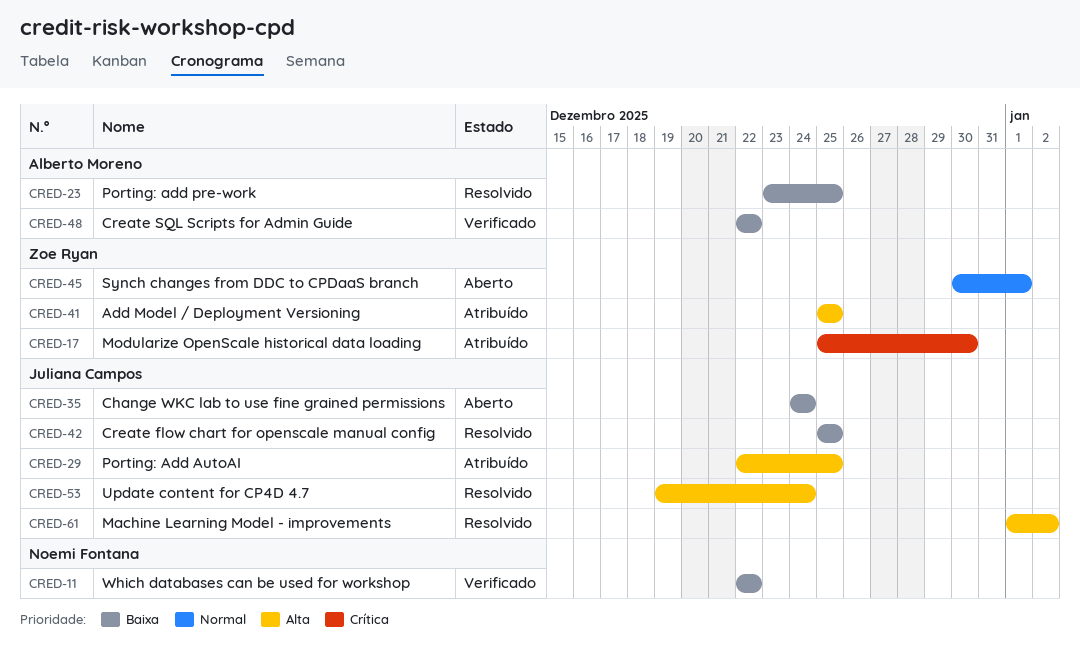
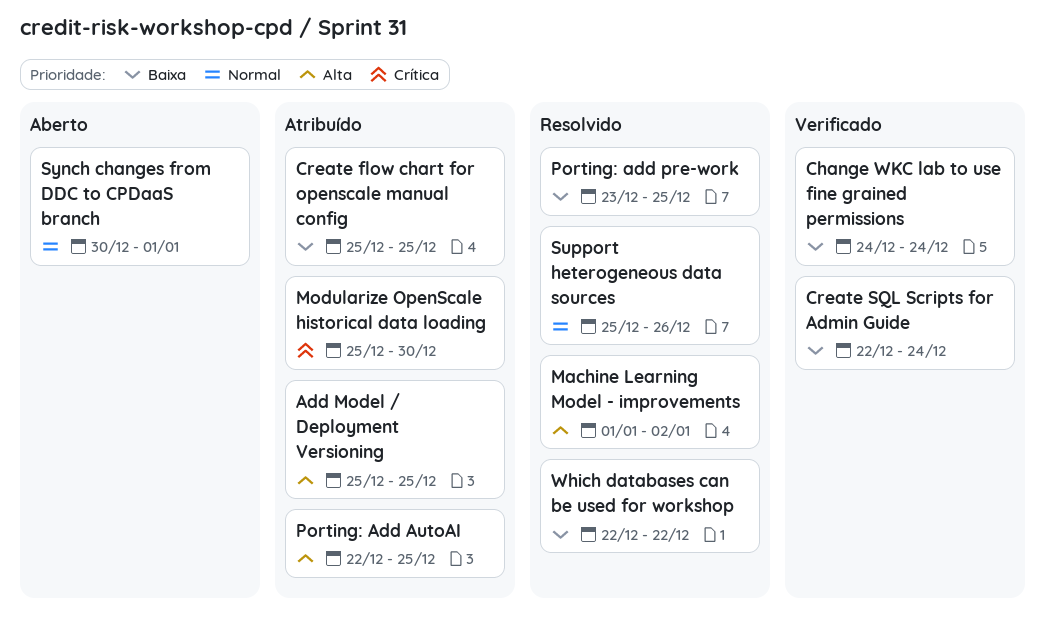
Change WKC lab to use fine grained permissions, status: Aberto -> Verificado
Create flow chart for openscale manual config, status: Resolvido -> Atribuído
Create SQL Scripts for Admin Guide, due: Dec 22 -> Dec 24
Support heterogeneous data sources: none -> present
Update content for CP4D 4.7: present -> none
Which databases can be used for workshop, status: Verificado -> Resolvido

